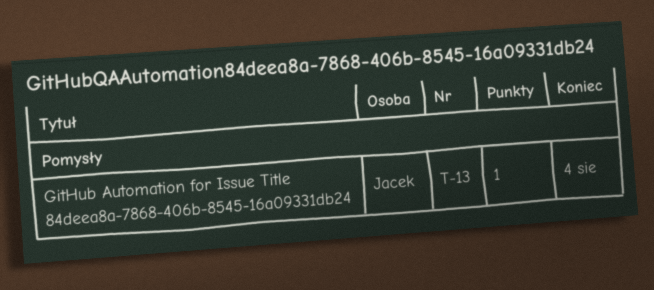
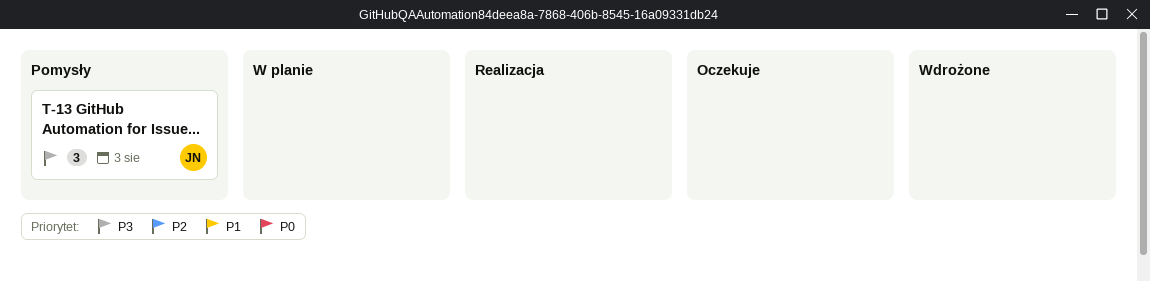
T-13, estimate: 1 -> 3
T-13, due: Aug 4 -> Aug 3

